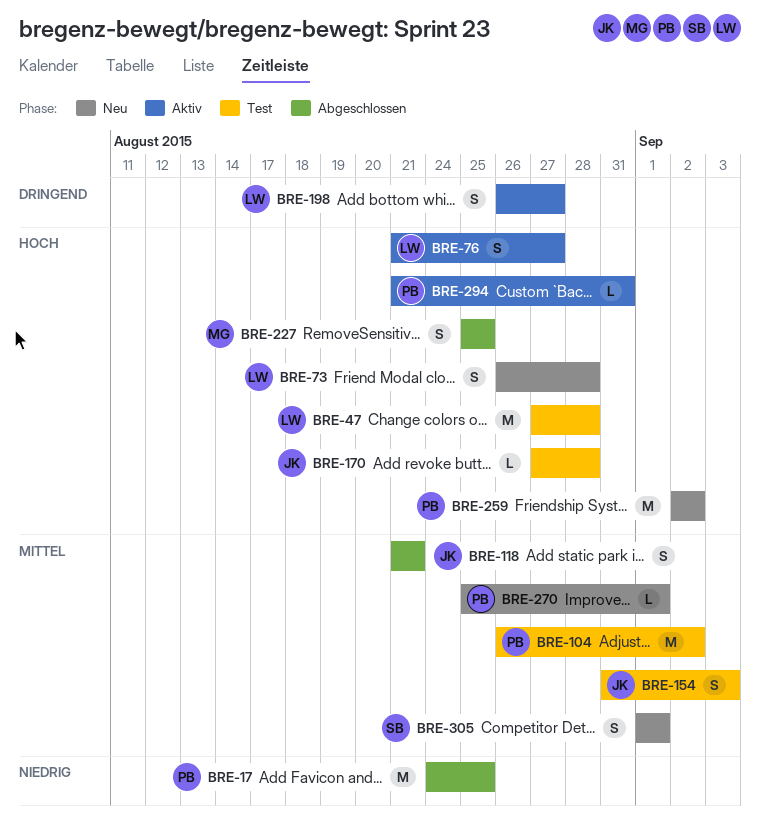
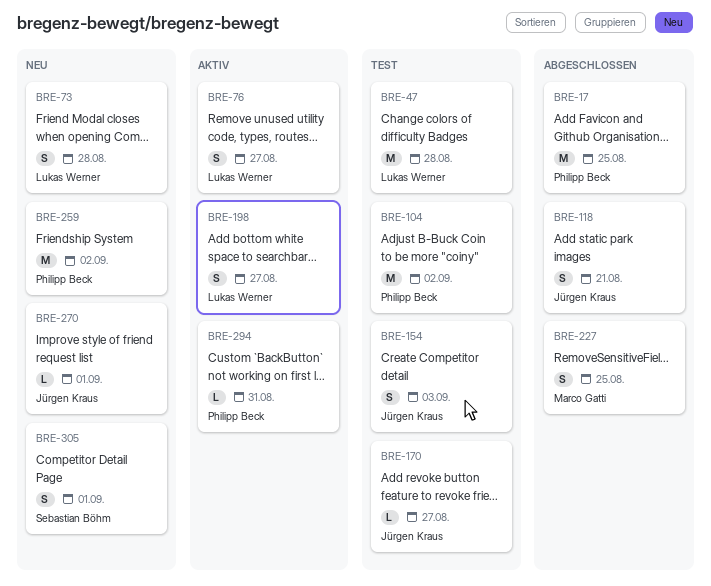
BRE-170, due: Aug 28 -> Aug 27
BRE-270, owner: Philipp Beck -> Jürgen Kraus

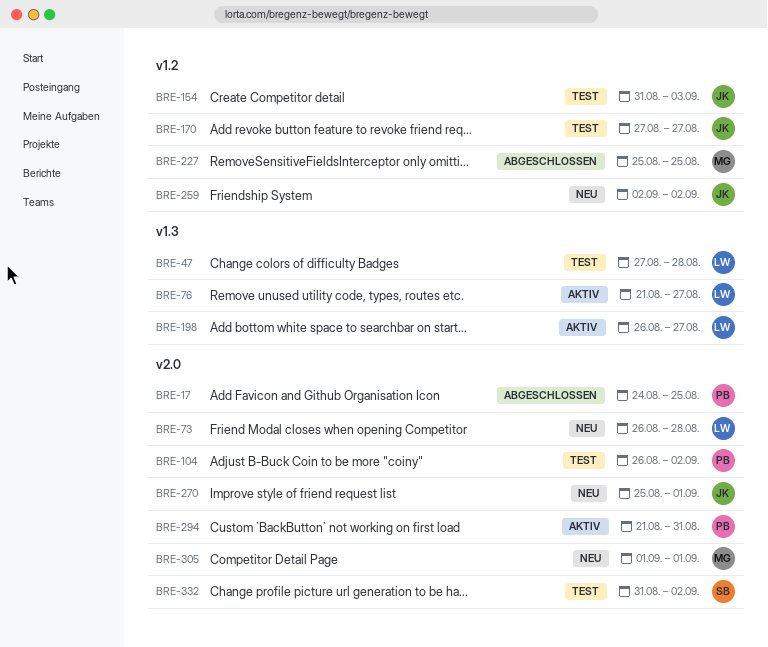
BRE-118: present -> none
BRE-259, owner: Philipp Beck -> Jürgen Kraus
BRE-305, owner: Sebastian Böhm -> Marco Gatti
BRE-332: none -> present

